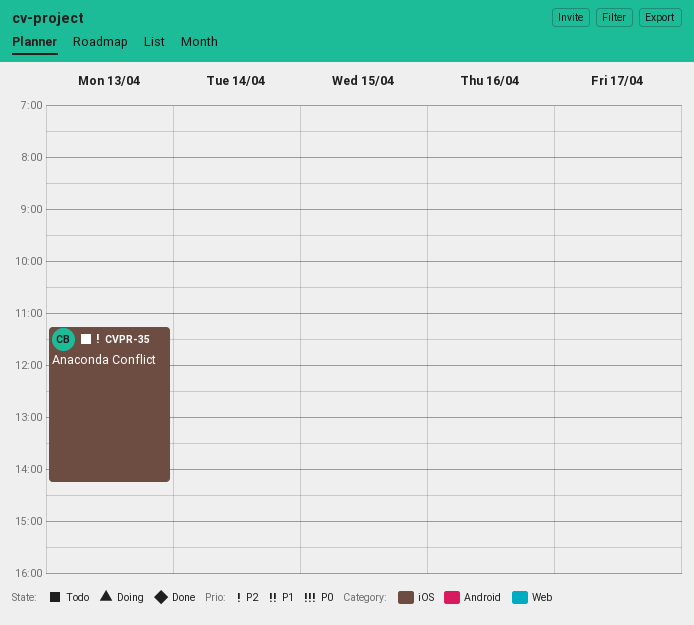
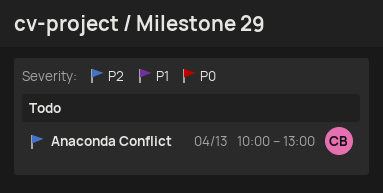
Anaconda Conflict, begins: 11:15 -> 10:00
Anaconda Conflict, ends: 14:15 -> 13:00

